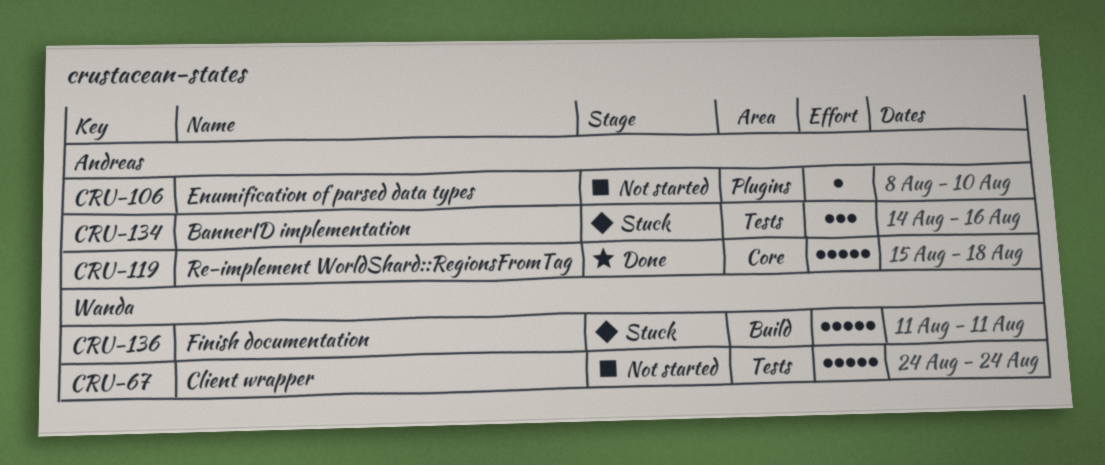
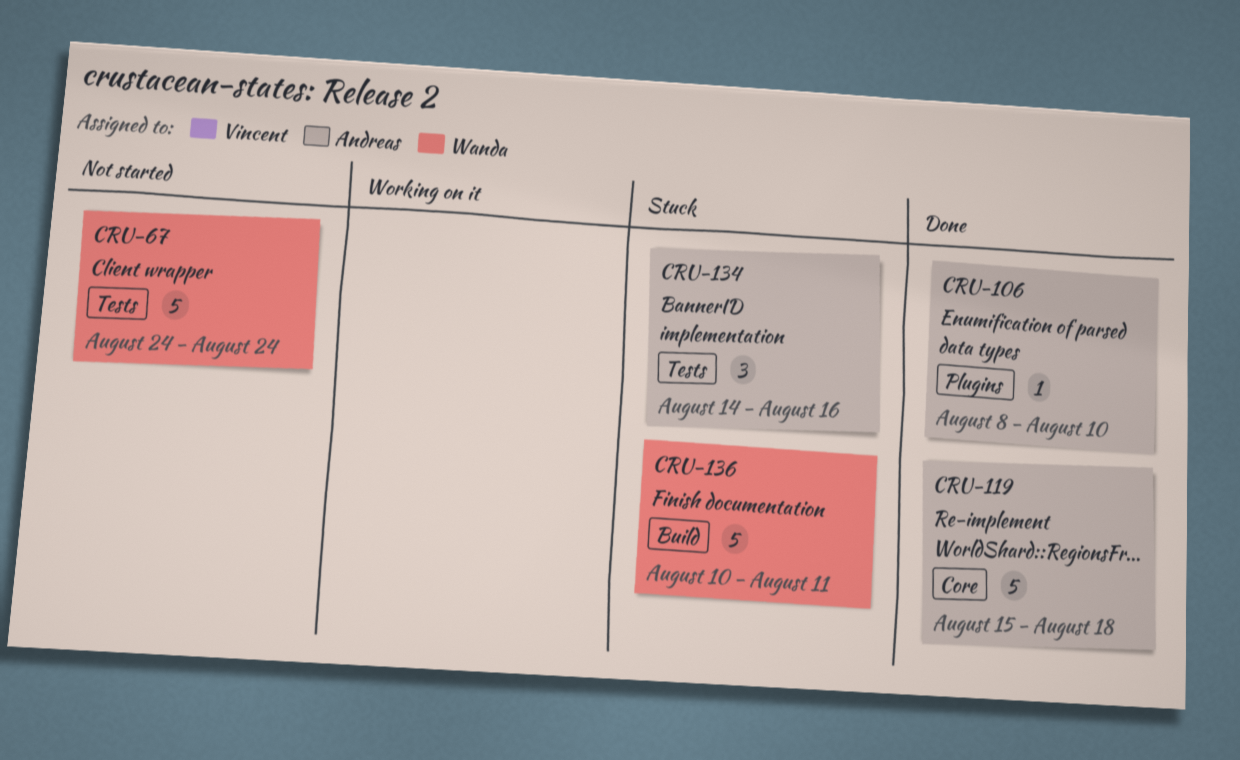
CRU-106, status: Not started -> Done
CRU-136, start: Aug 11 -> Aug 10

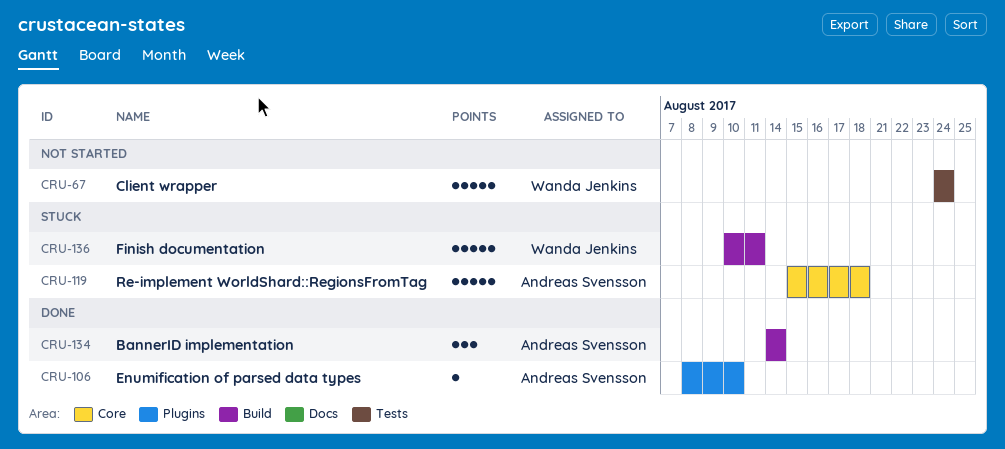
CRU-119, status: Done -> Stuck
CRU-134, status: Stuck -> Done
CRU-134, label: Tests -> Build
CRU-134, due: Aug 16 -> Aug 14

